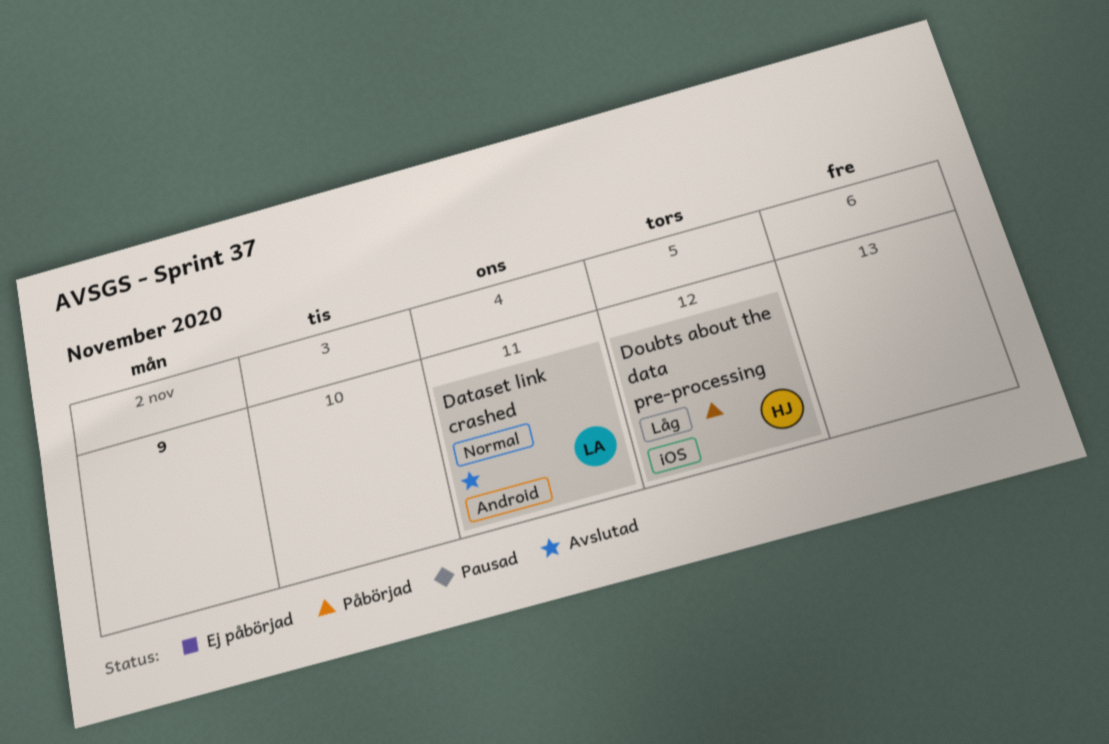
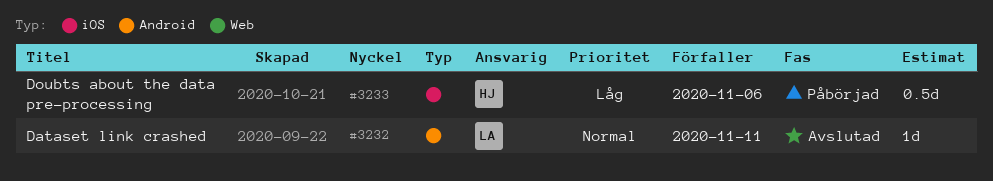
Doubts about the data pre-processing, due: Nov 12 -> Nov 6

